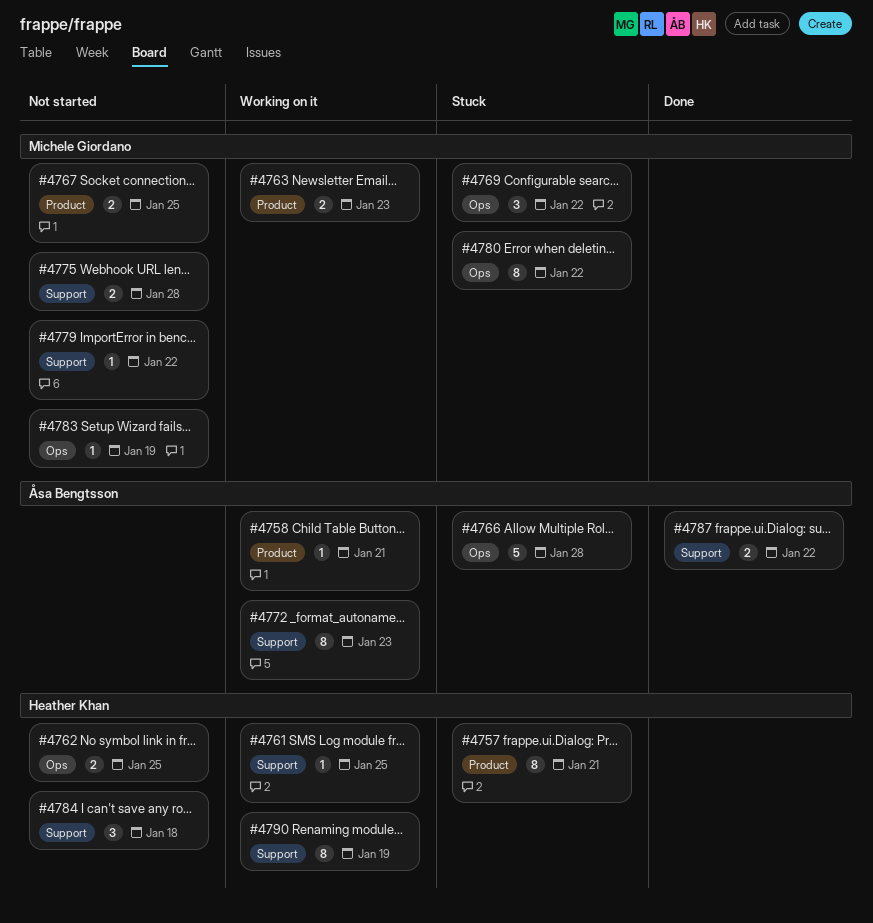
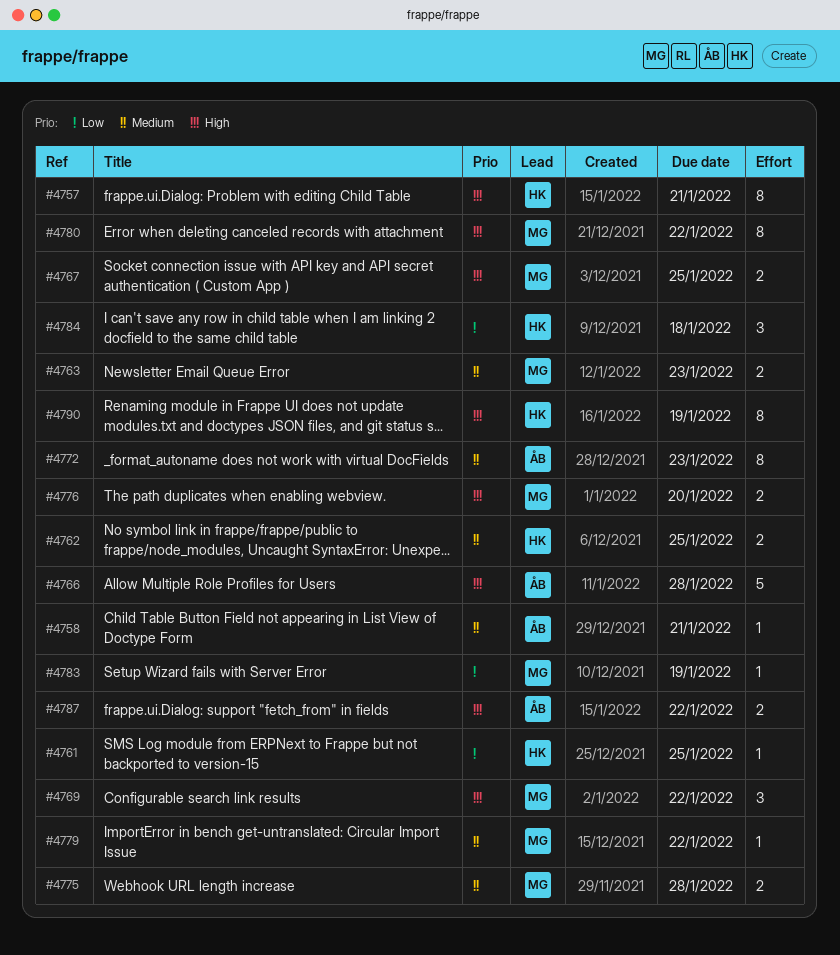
#4776: none -> present

